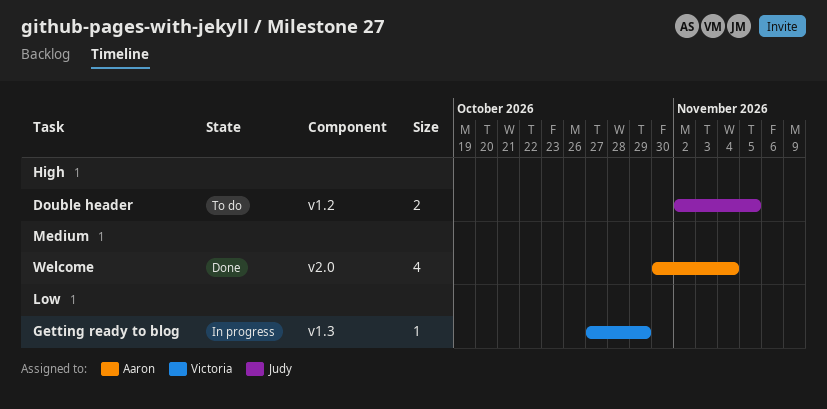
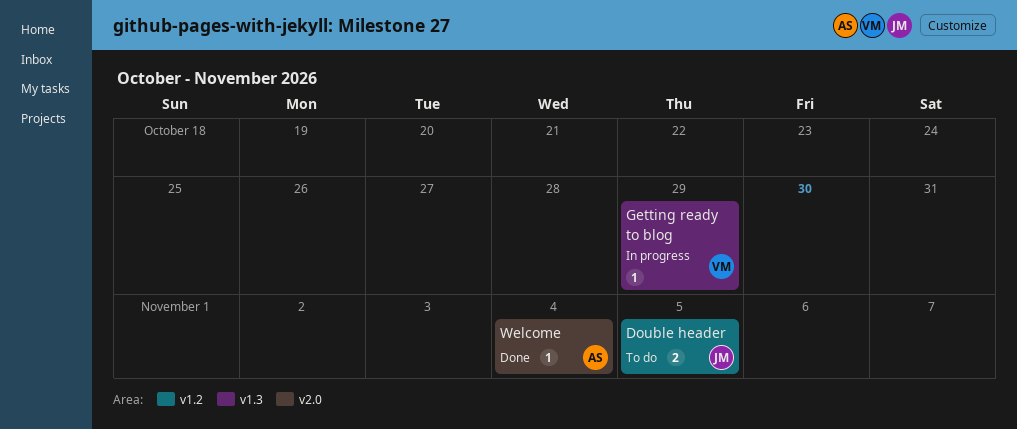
Welcome, estimate: 4 -> 1

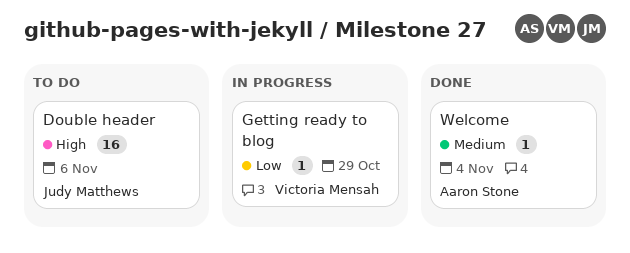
Double header, estimate: 2 -> 16
Double header, due: Nov 5 -> Nov 6

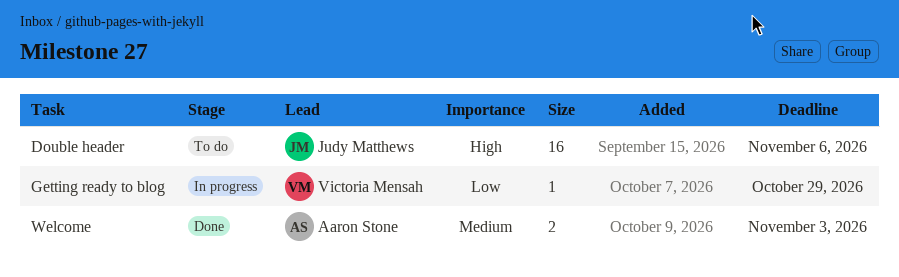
Welcome, estimate: 1 -> 2
Welcome, due: Nov 4 -> Nov 3

